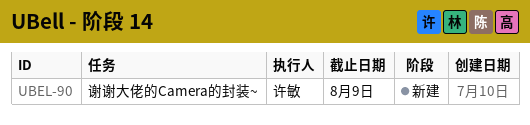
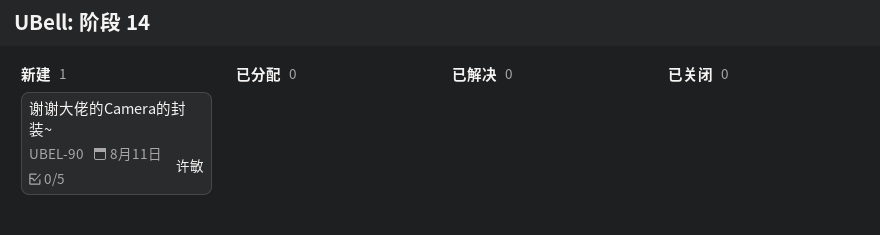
UBEL-90, due: Aug 9 -> Aug 11

